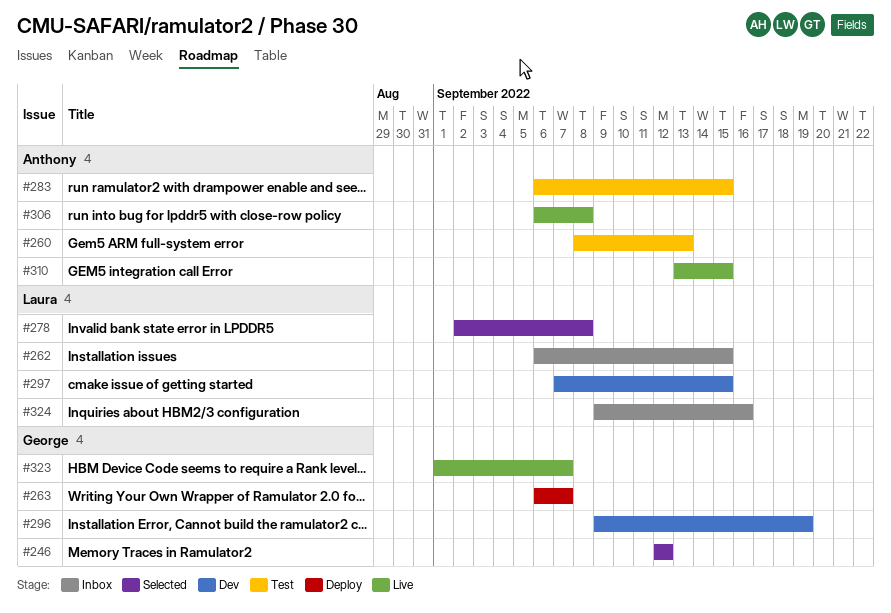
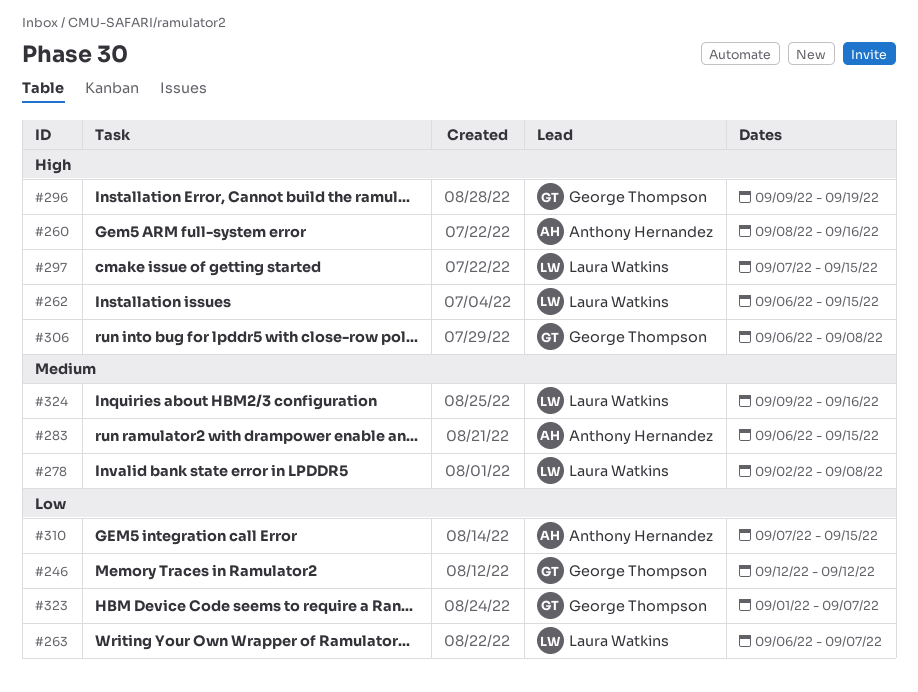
#260, due: Sep 13 -> Sep 16
#263, owner: George Thompson -> Laura Watkins
#306, owner: Anthony Hernandez -> George Thompson
#310, start: Sep 13 -> Sep 7

